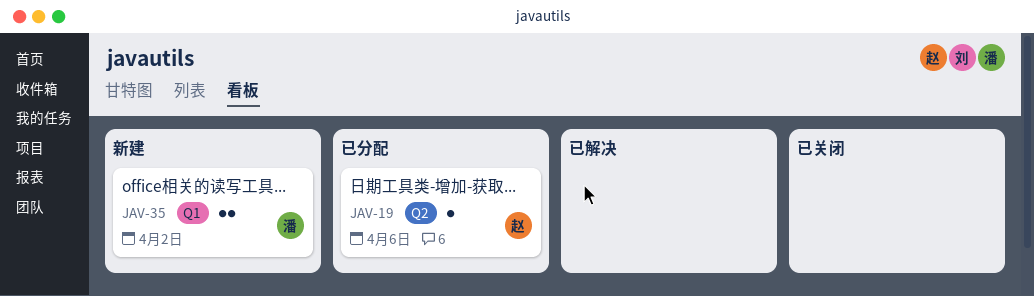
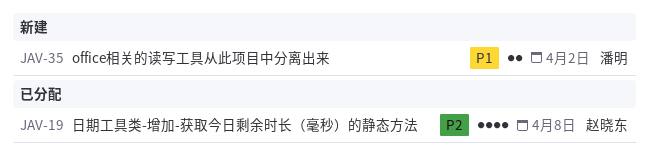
JAV-19, estimate: 1 -> 4
JAV-19, due: Apr 6 -> Apr 8

